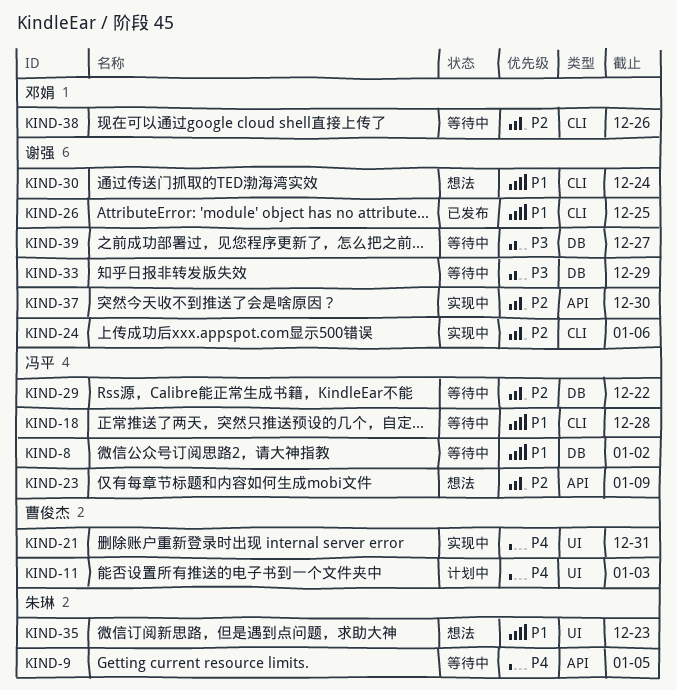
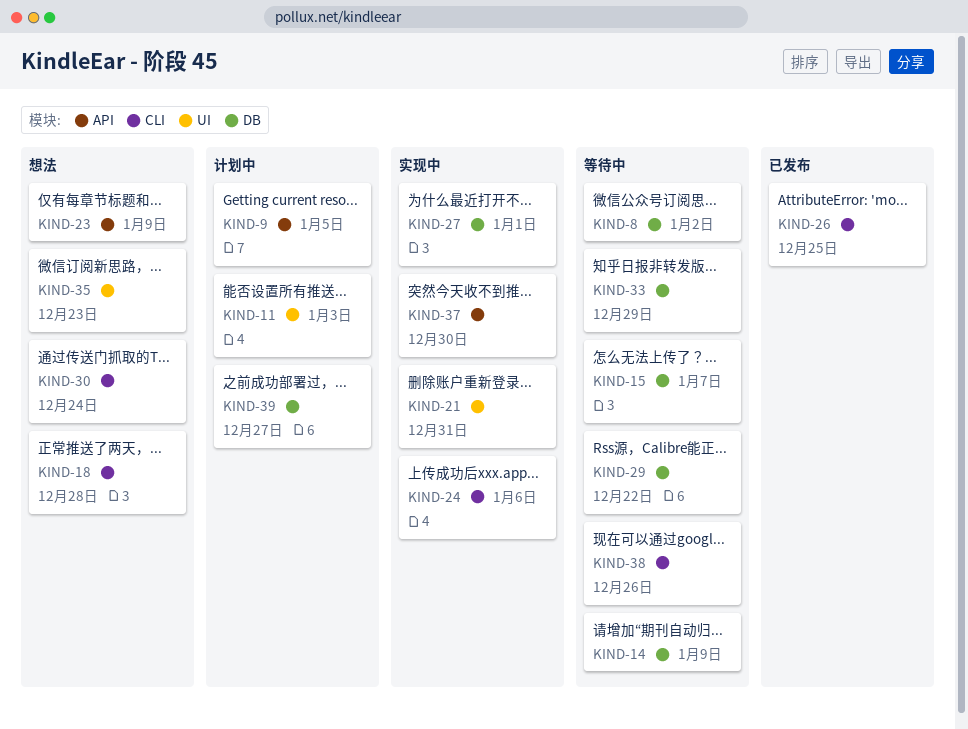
KIND-9, status: 等待中 -> 计划中
KIND-14: none -> present
KIND-15: none -> present
KIND-18, status: 等待中 -> 想法
KIND-27: none -> present
KIND-39, status: 等待中 -> 计划中

